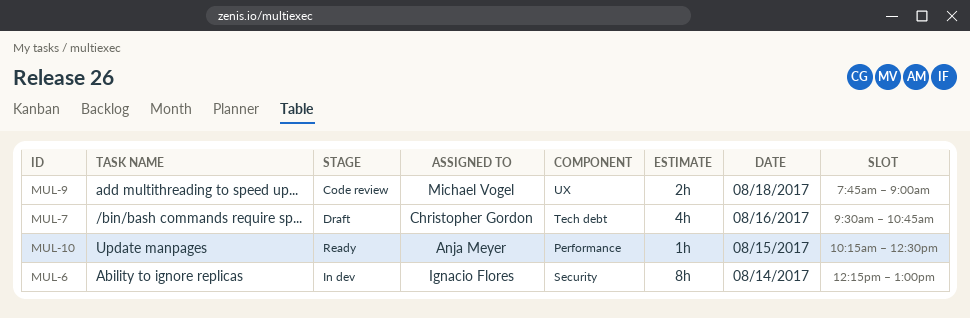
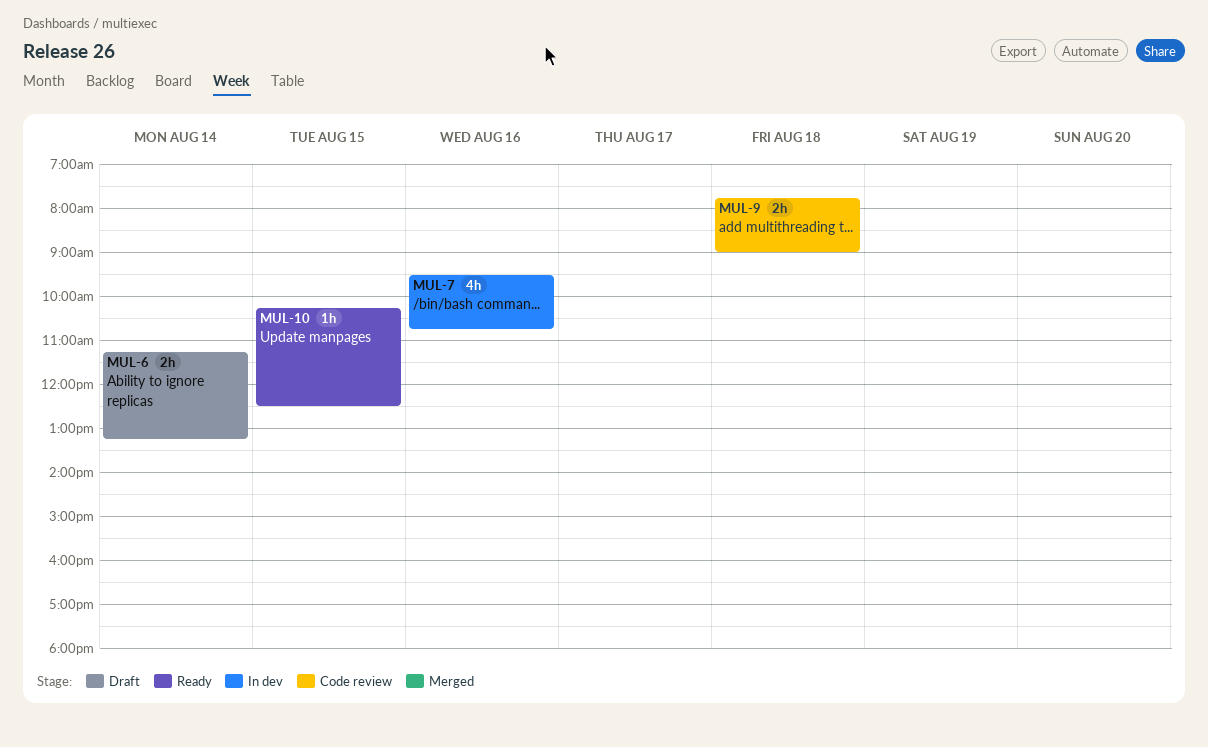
MUL-6, status: In dev -> Draft
MUL-6, estimate: 8h -> 2h
MUL-6, begins: 12:15 -> 11:15
MUL-6, ends: 13:00 -> 13:15
MUL-7, status: Draft -> In dev

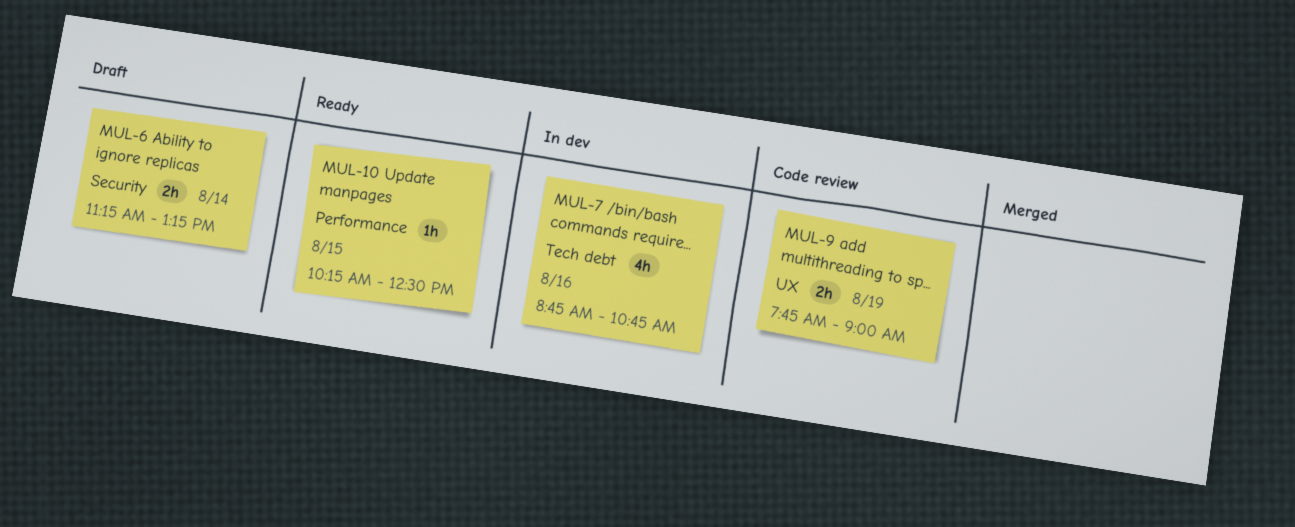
MUL-7, begins: 09:30 -> 08:45
MUL-9, day: Aug 18 -> Aug 19

